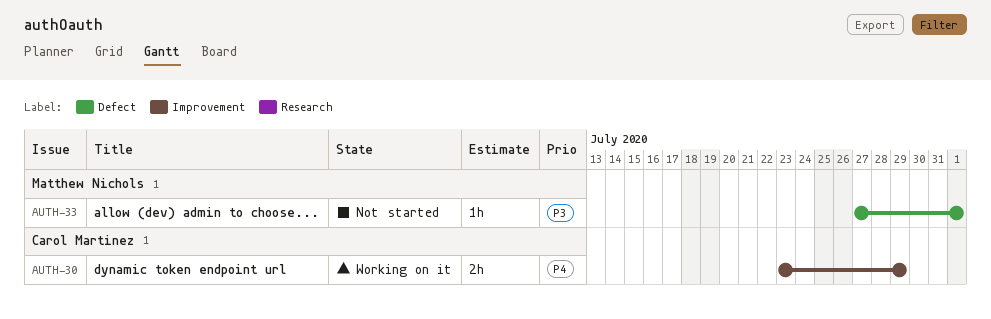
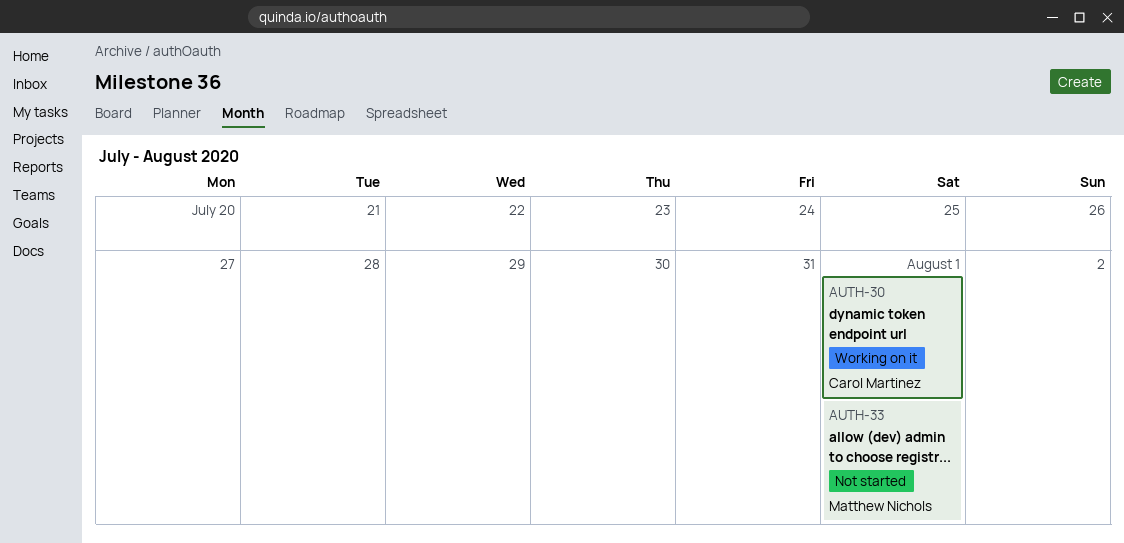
AUTH-30, due: Jul 29 -> Aug 1

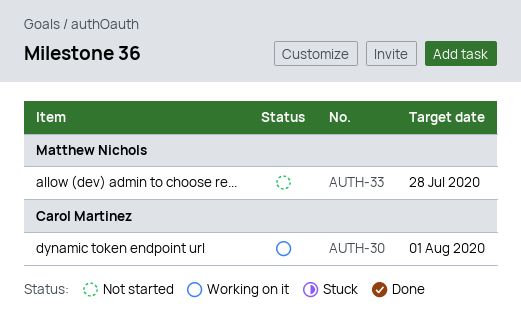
AUTH-33, due: Aug 1 -> Jul 28

